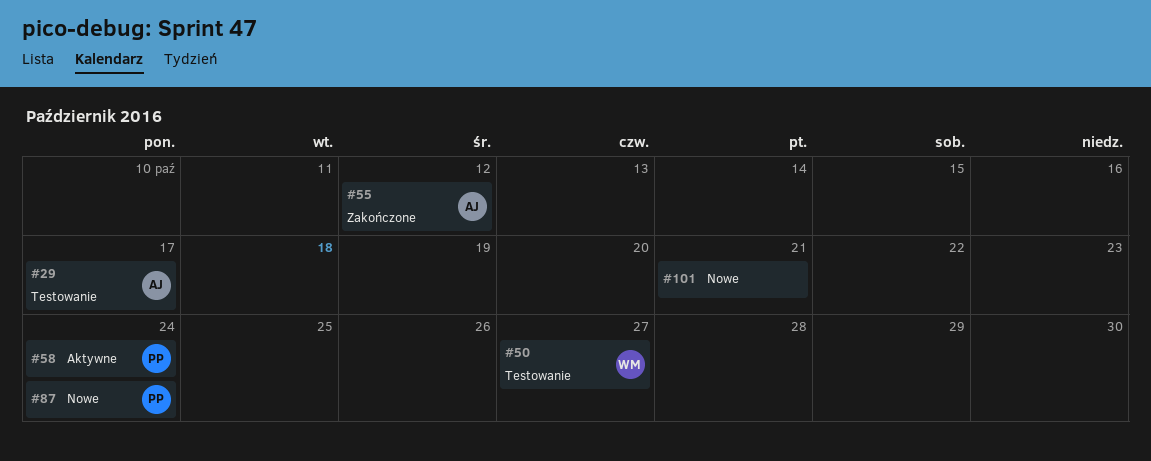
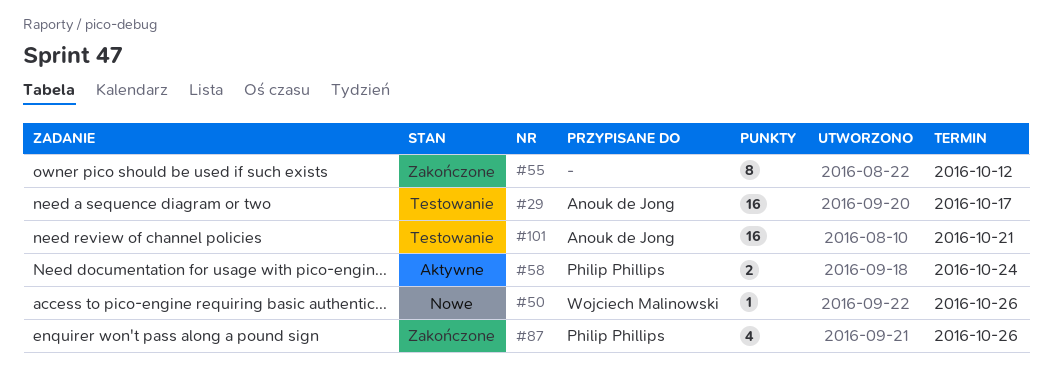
#50, status: Testowanie -> Nowe
#50, due: Oct 27 -> Oct 26
#55, owner: Anouk de Jong -> none
#87, status: Nowe -> Zakończone
#87, due: Oct 24 -> Oct 26
#101, status: Nowe -> Testowanie
#101, owner: none -> Anouk de Jong

